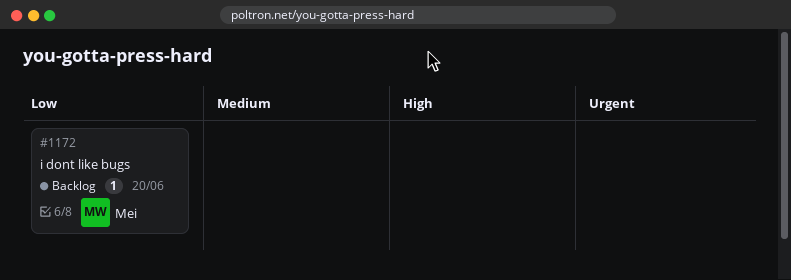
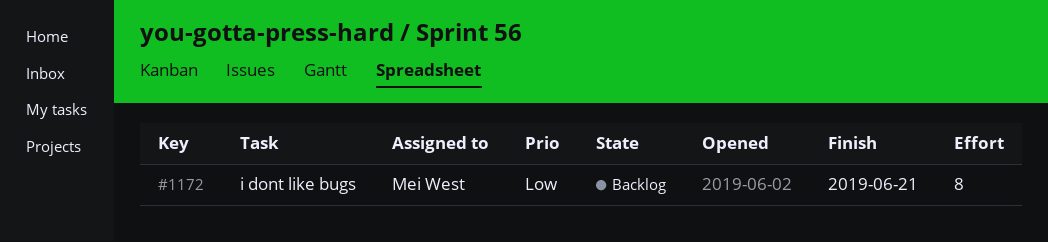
#1172, estimate: 1 -> 8
#1172, due: Jun 20 -> Jun 21

